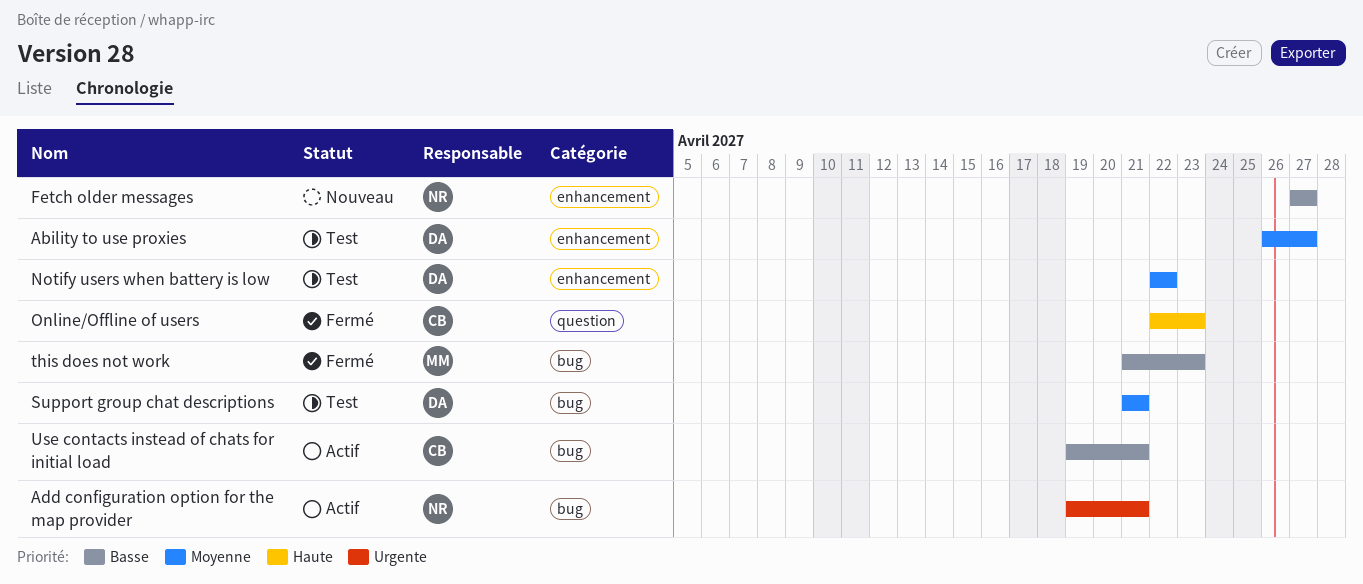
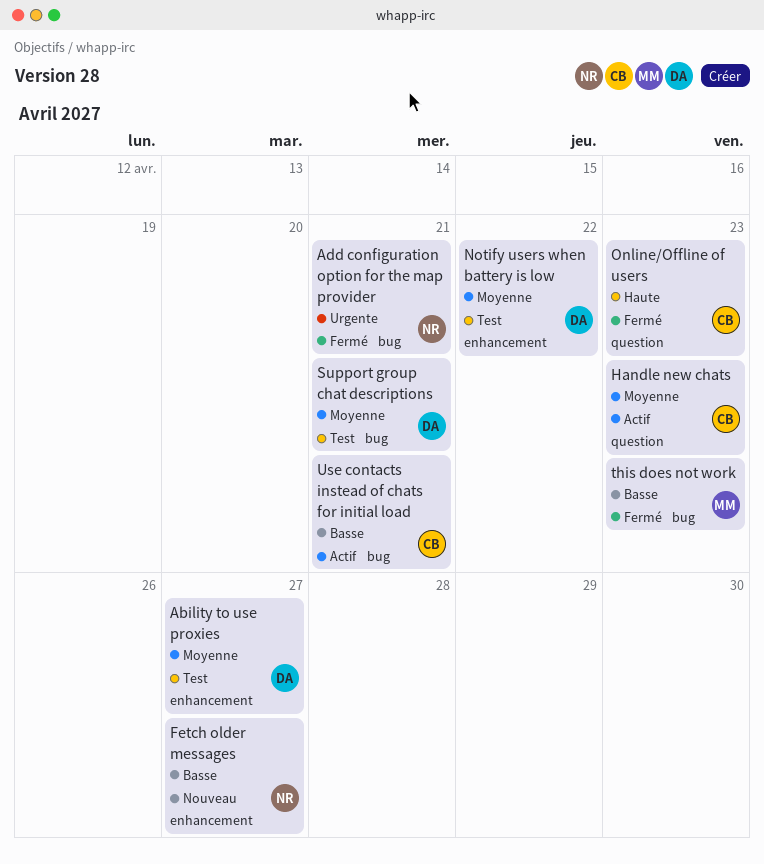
Add configuration option for the map provider, status: Actif -> Fermé
Handle new chats: none -> present

